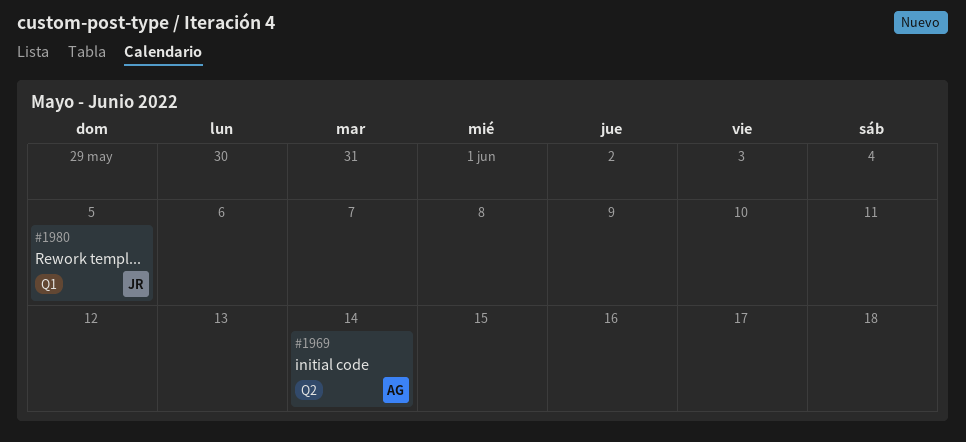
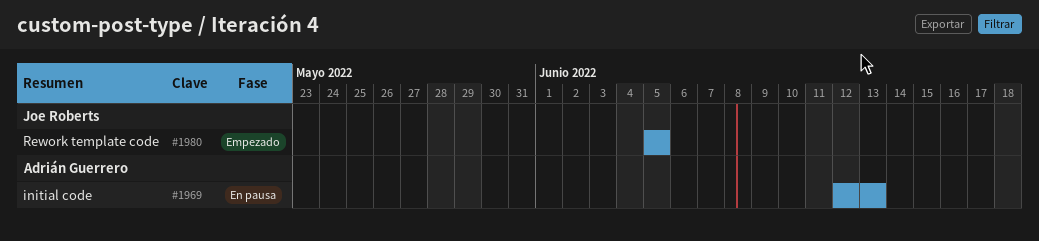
#1969, due: Jun 14 -> Jun 13

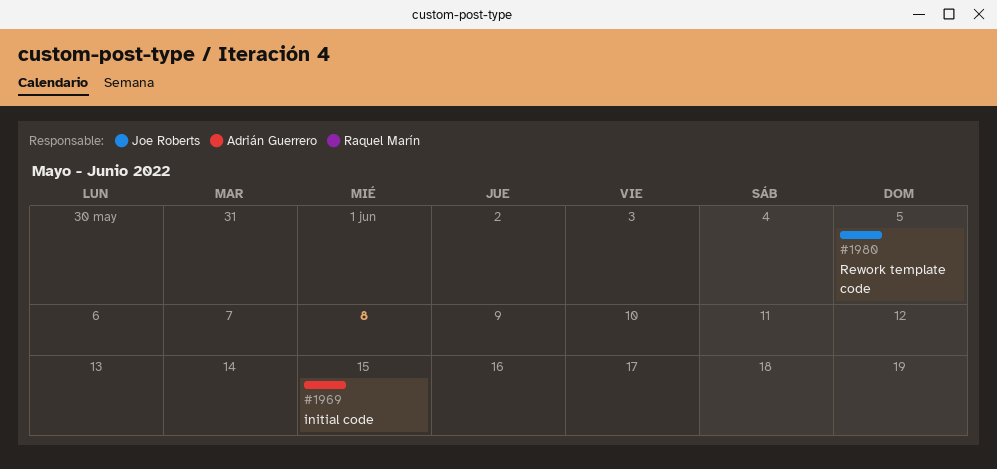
#1969, due: Jun 13 -> Jun 15

